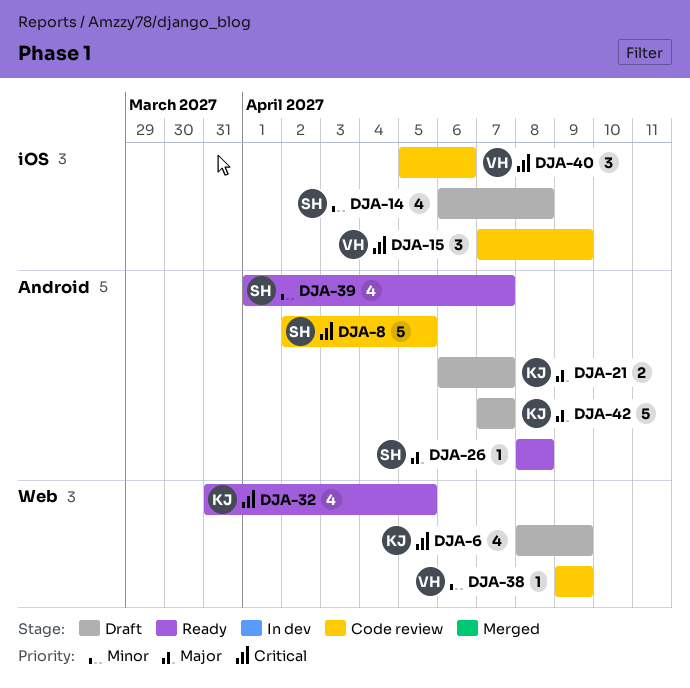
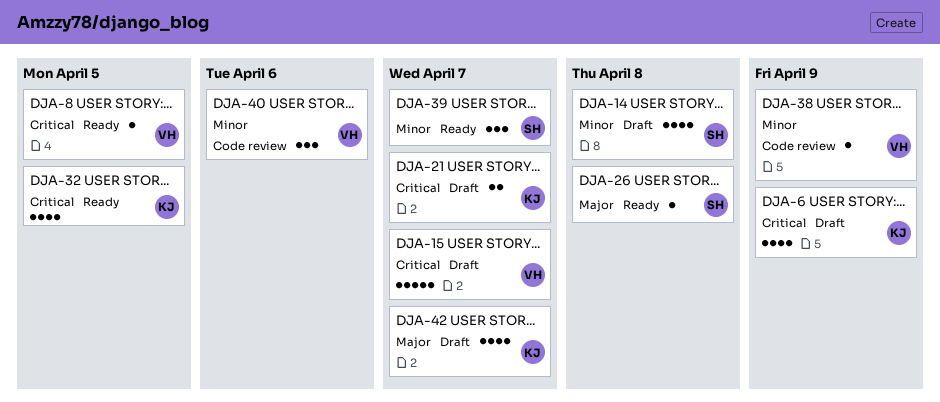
DJA-8, status: Code review -> Ready
DJA-8, owner: SH -> VH
DJA-8, estimate: 5 -> 1
DJA-15, status: Code review -> Draft
DJA-15, estimate: 3 -> 5
DJA-15, due: Apr 9 -> Apr 7
DJA-21, priority: Major -> Critical
DJA-39, estimate: 4 -> 3
DJA-40, priority: Critical -> Minor
DJA-42, estimate: 5 -> 4

